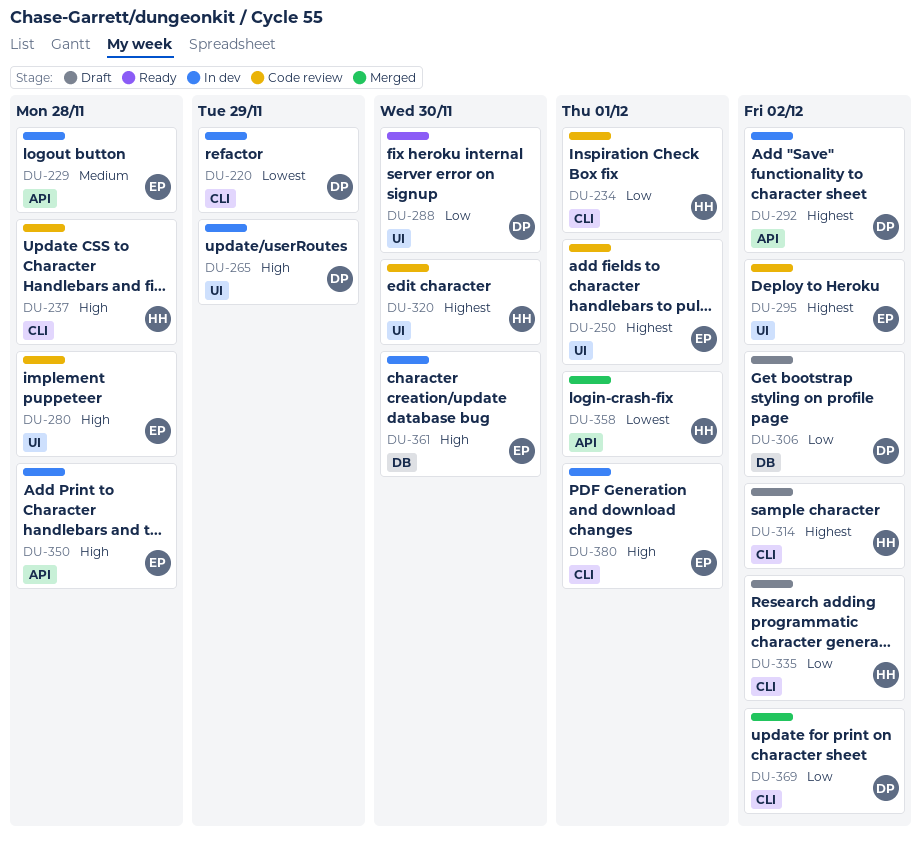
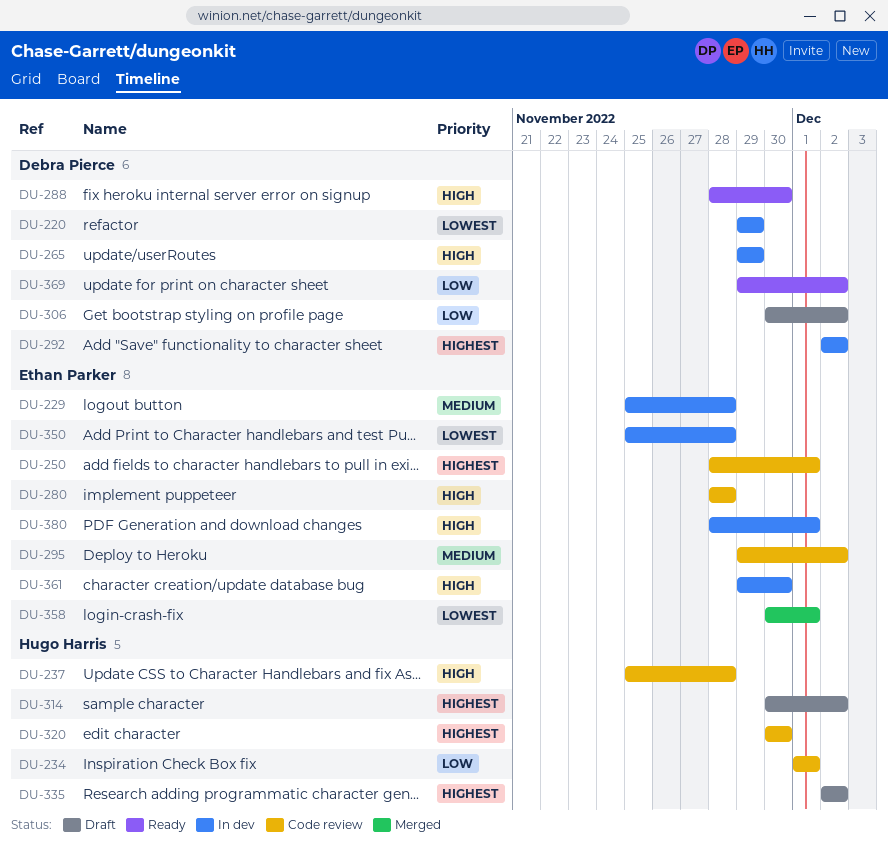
DU-288, priority: Low -> High
DU-295, priority: Highest -> Medium
DU-335, priority: Low -> Highest
DU-350, priority: High -> Lowest
DU-358, owner: Hugo Harris -> Ethan Parker
DU-369, status: Merged -> Ready

